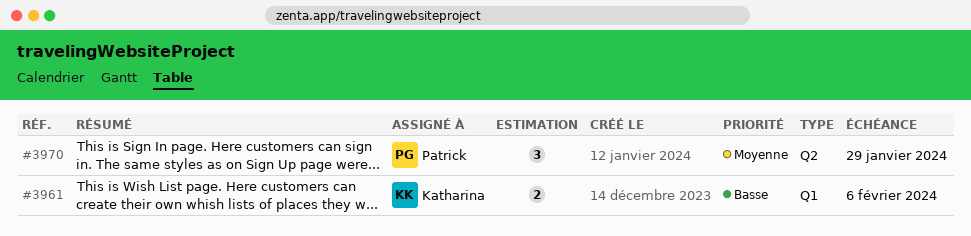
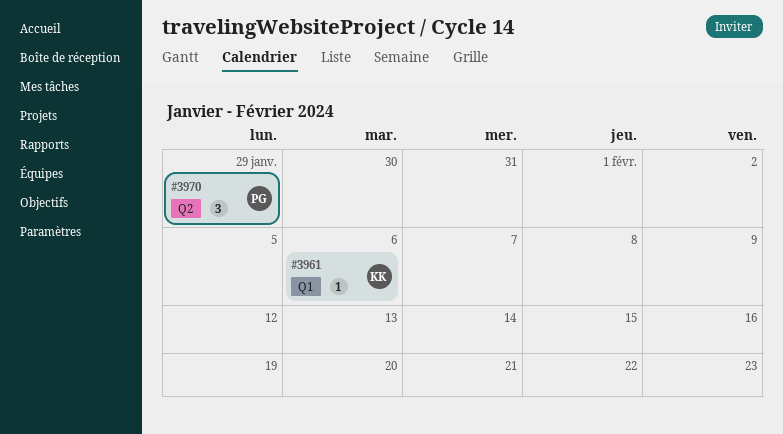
#3961, estimate: 2 -> 1

